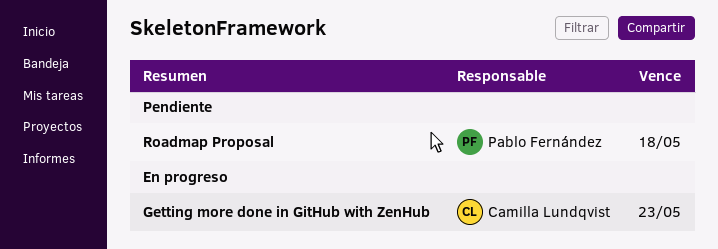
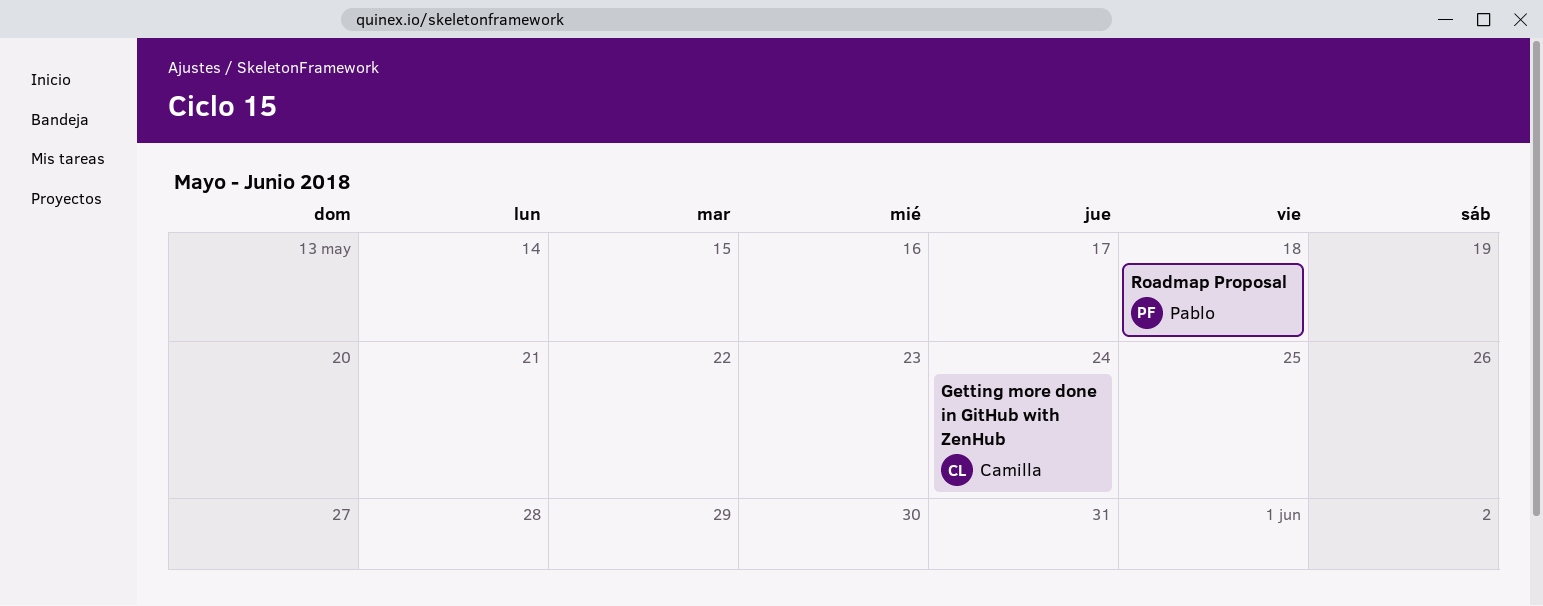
Getting more done in GitHub with ZenHub, due: May 23 -> May 24

